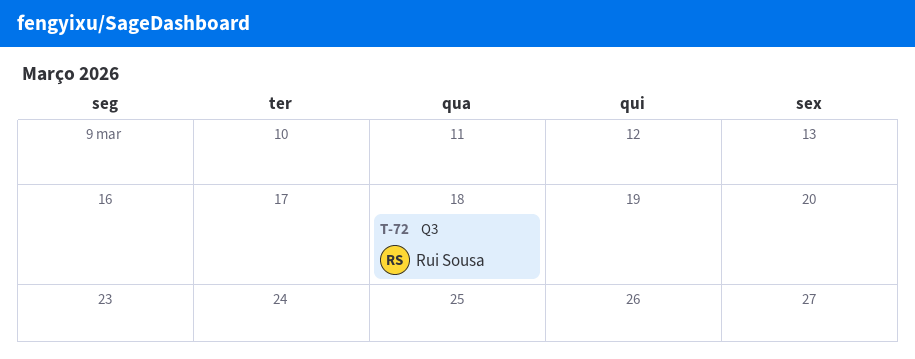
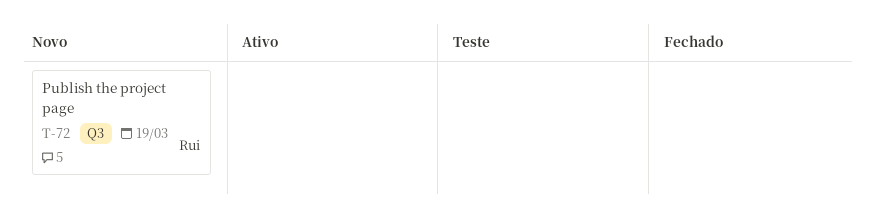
T-72, due: Mar 18 -> Mar 19

